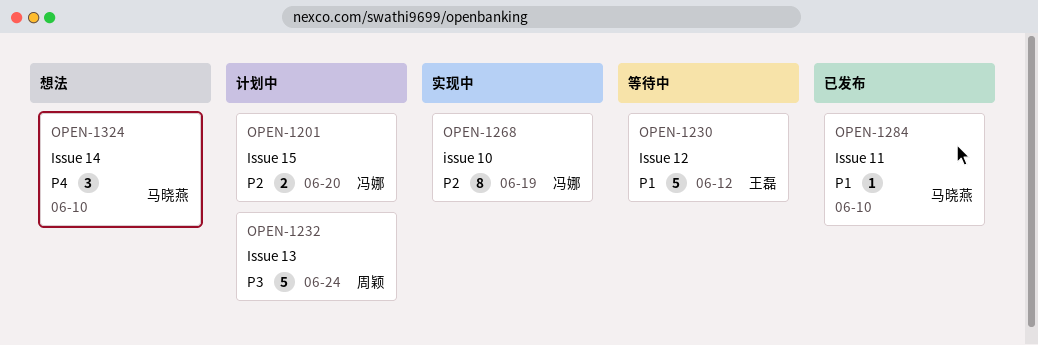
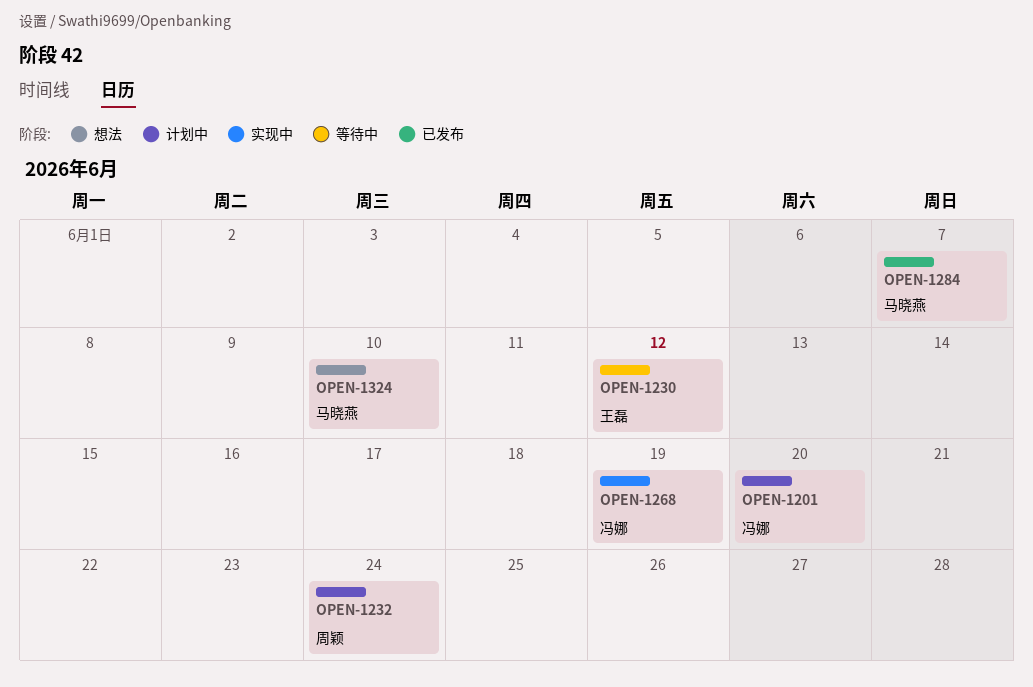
OPEN-1284, due: Jun 10 -> Jun 7

